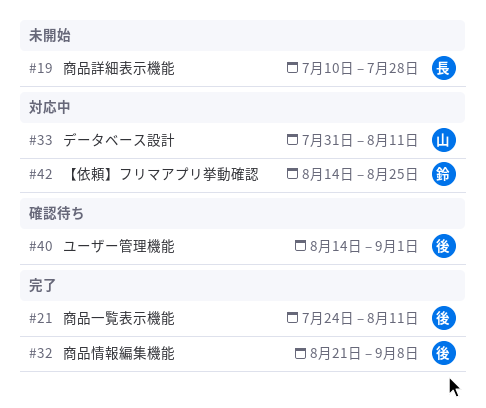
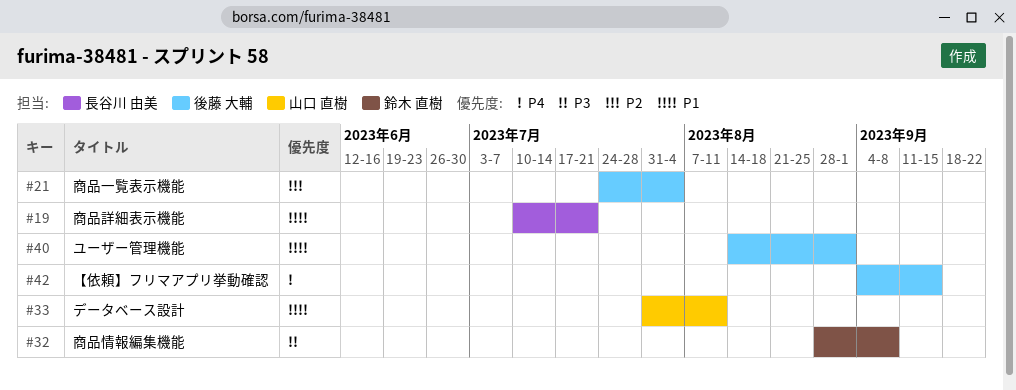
#19, due: Jul 28 -> Jul 21
#21, due: Aug 11 -> Aug 4
#32, owner: 後藤 大輔 -> 鈴木 直樹
#32, start: Aug 21 -> Aug 28
#42, owner: 鈴木 直樹 -> 後藤 大輔
#42, start: Aug 14 -> Sep 4
#42, due: Aug 25 -> Sep 15

